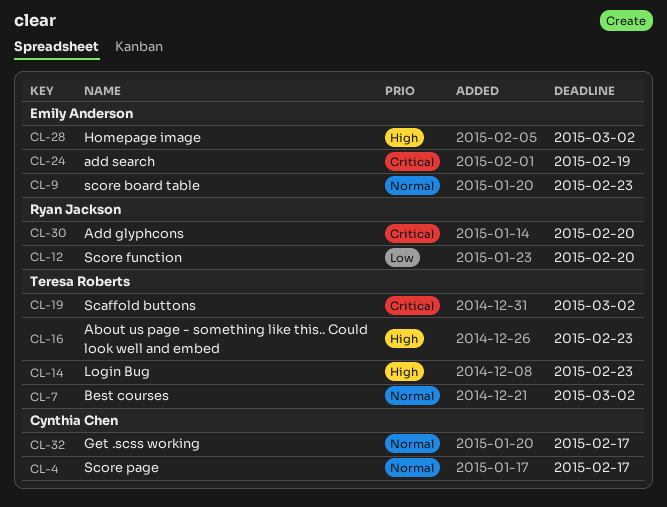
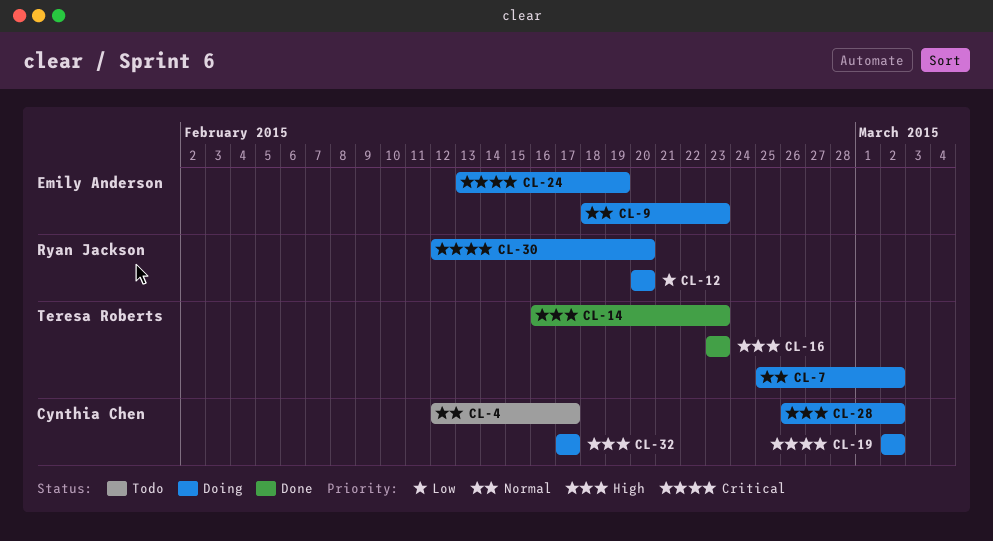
CL-19, owner: Teresa Roberts -> Cynthia Chen
CL-28, owner: Emily Anderson -> Cynthia Chen
CL-32, priority: Normal -> High

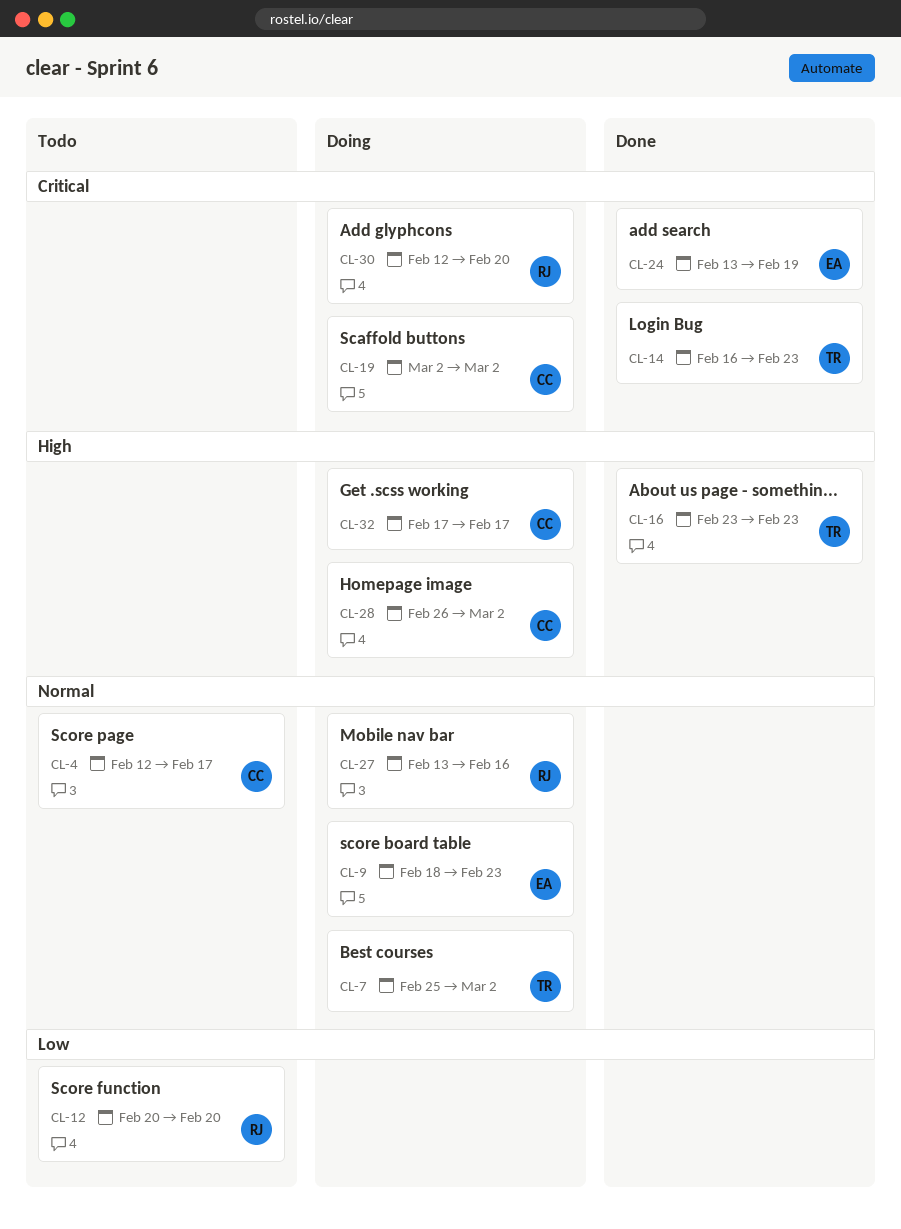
CL-12, status: Doing -> Todo
CL-14, priority: High -> Critical
CL-24, status: Doing -> Done
CL-27: none -> present

